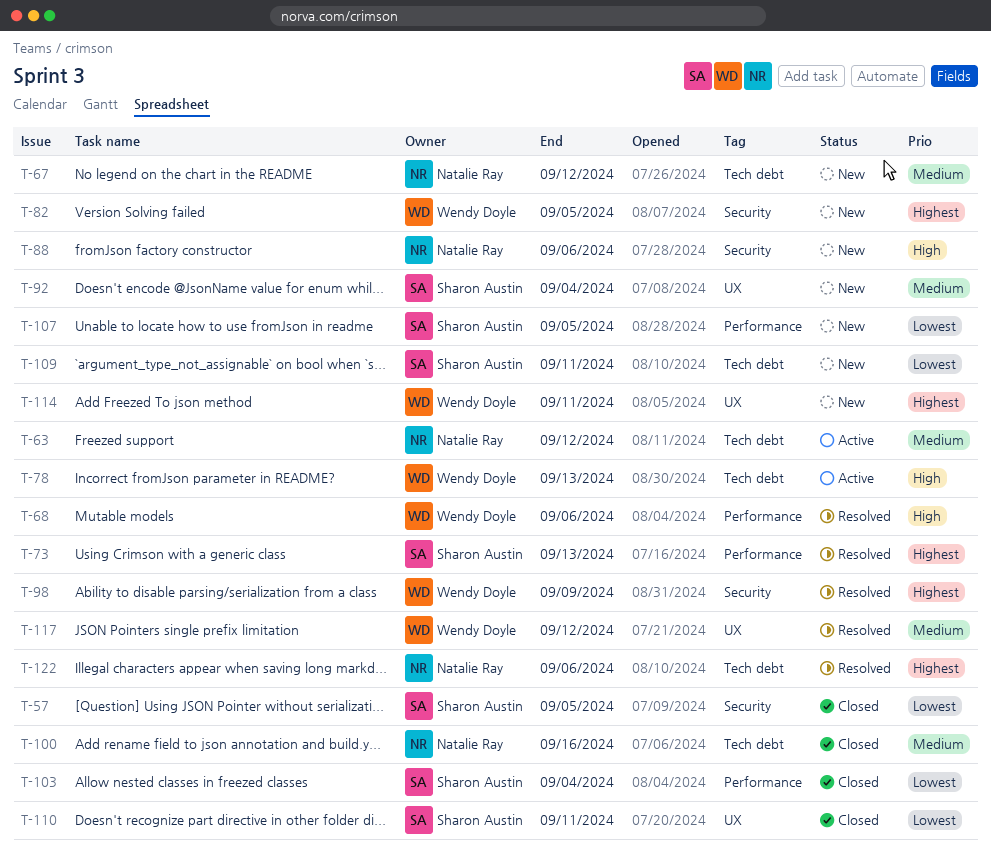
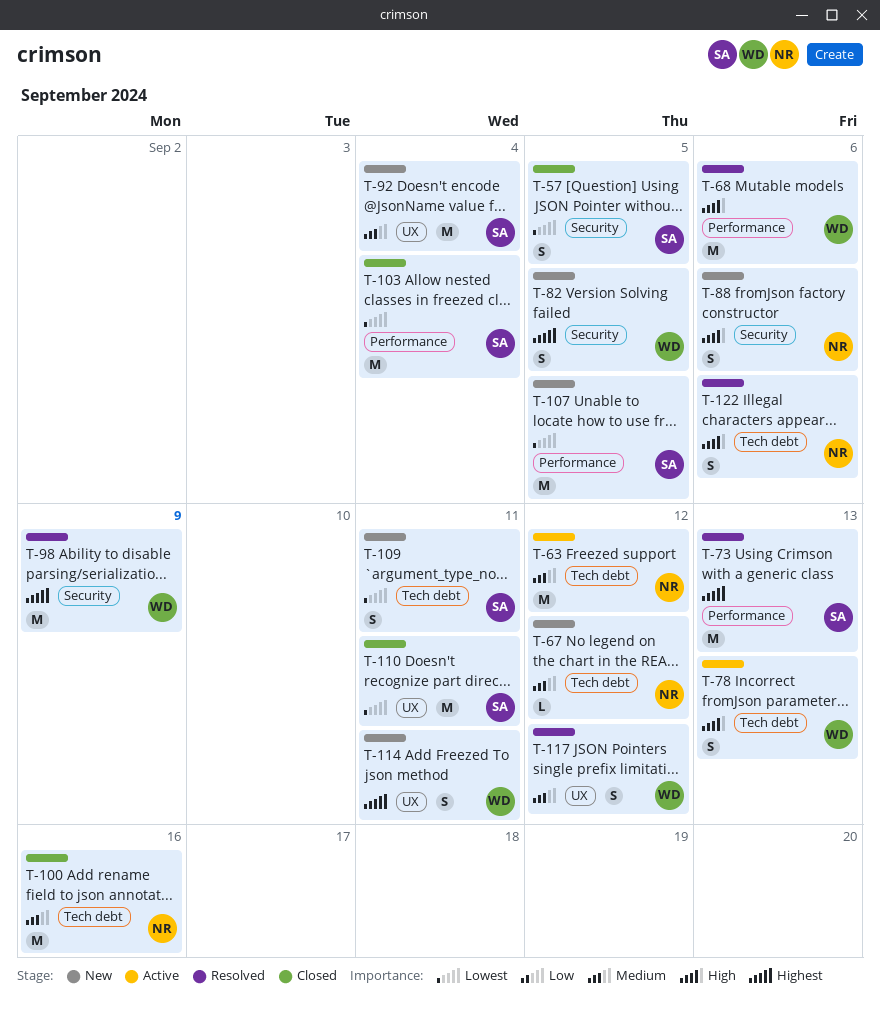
T-122, priority: Highest -> High

